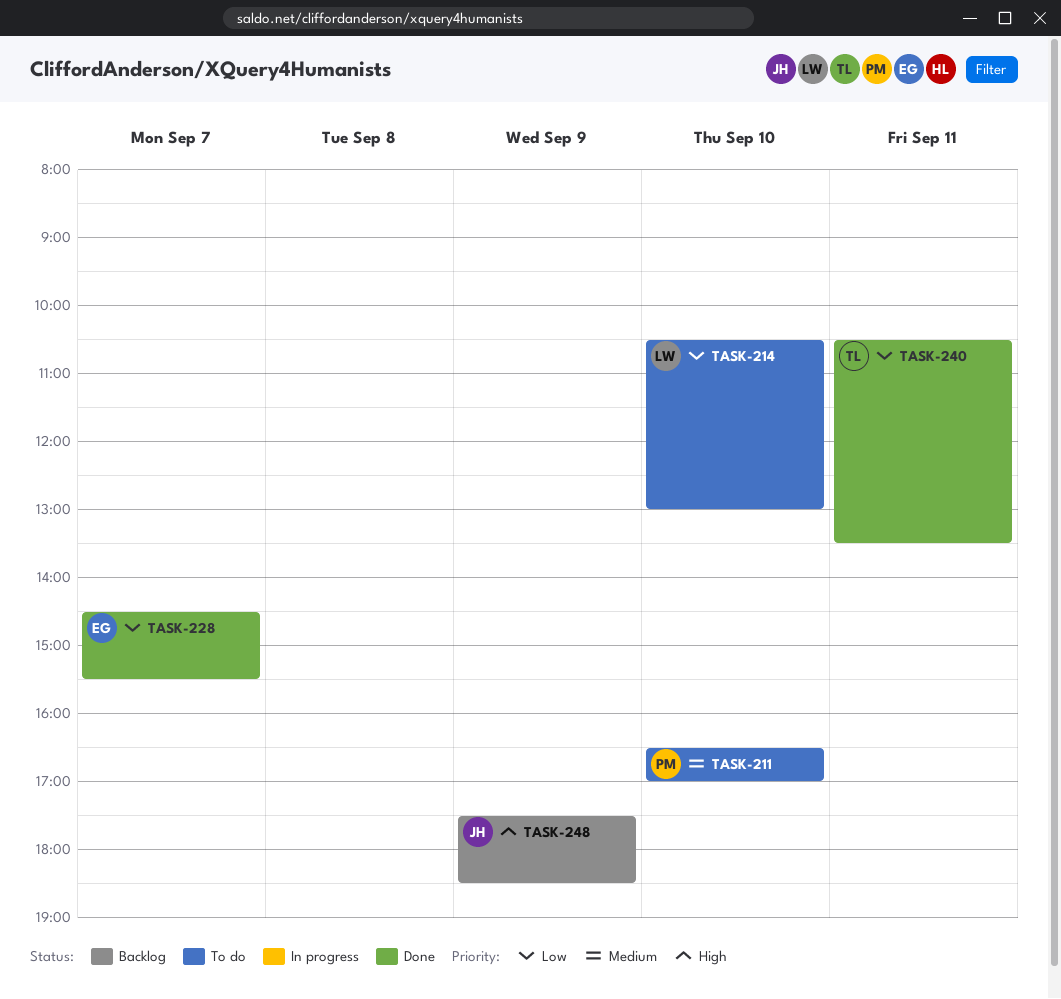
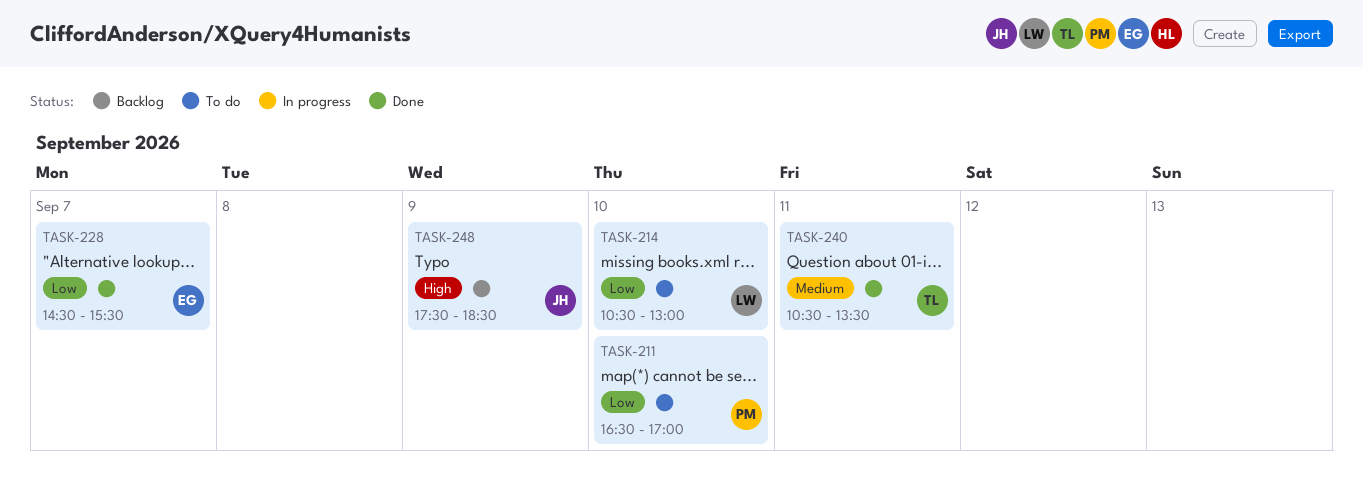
TASK-211, priority: Medium -> Low
TASK-240, priority: Low -> Medium

